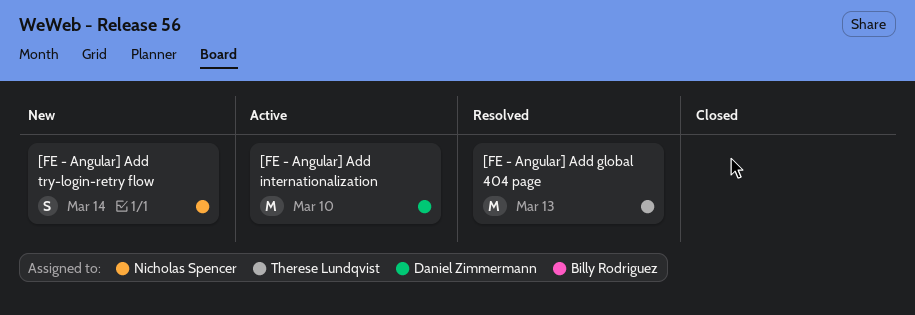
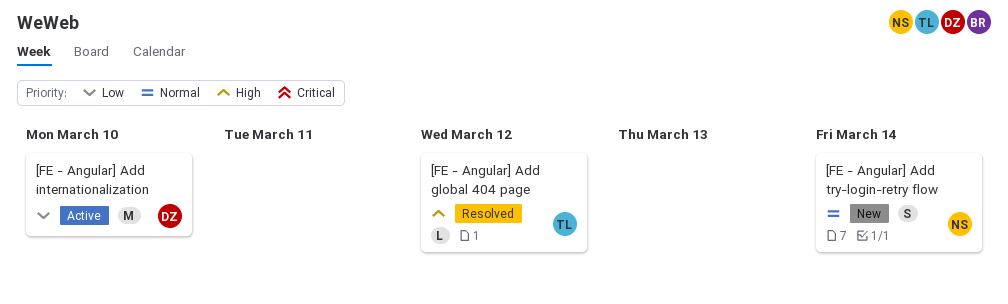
[FE - Angular] Add global 404 page, estimate: M -> L
[FE - Angular] Add global 404 page, due: Mar 13 -> Mar 12

